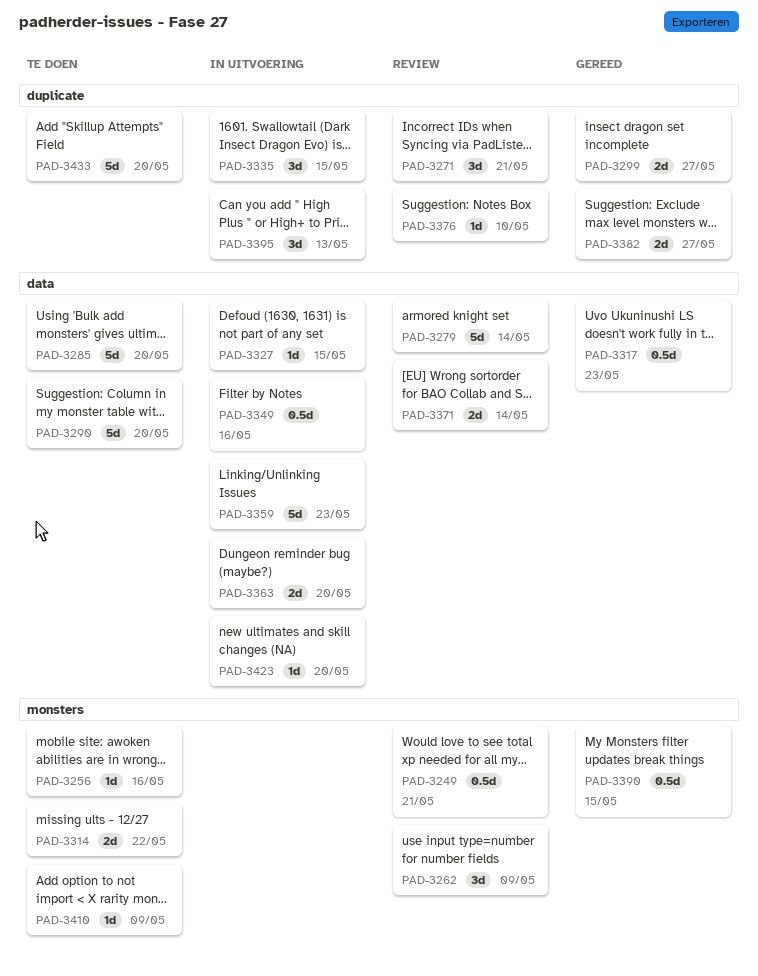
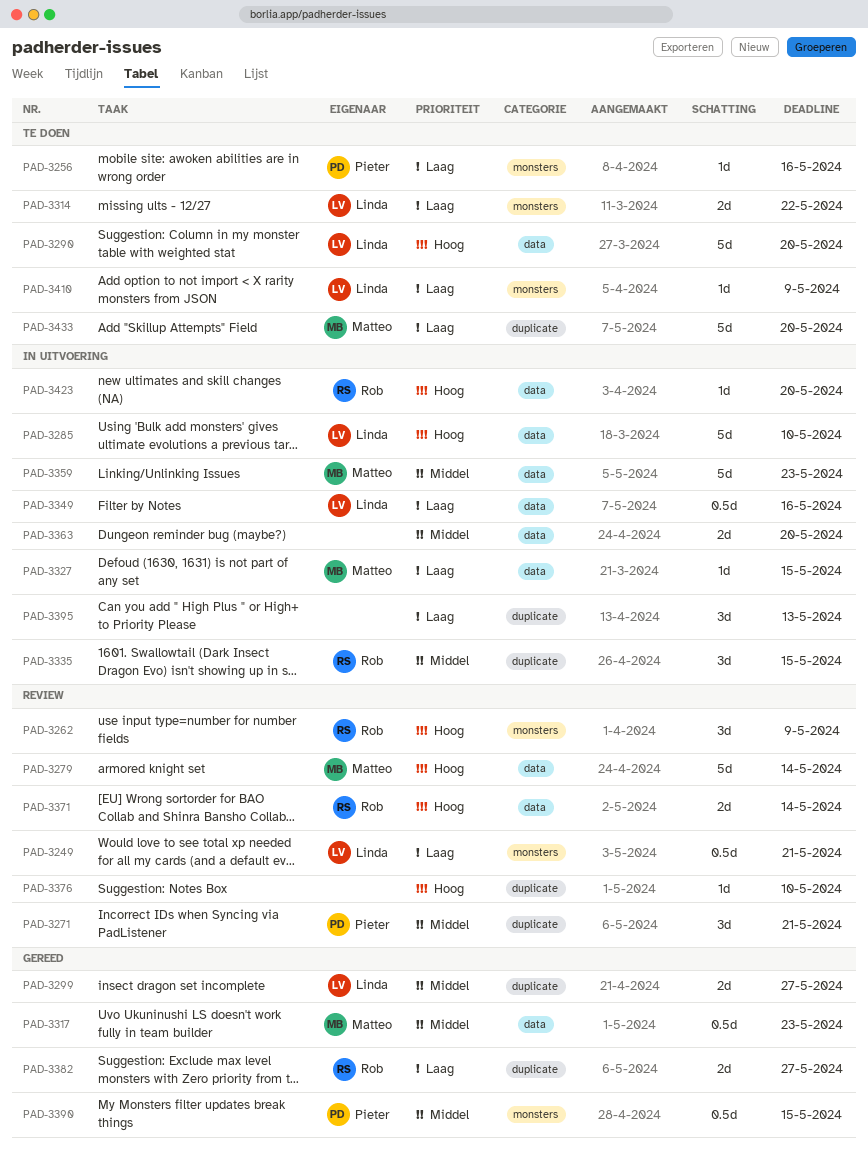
PAD-3285, status: Te doen -> In uitvoering
PAD-3285, due: May 20 -> May 10

